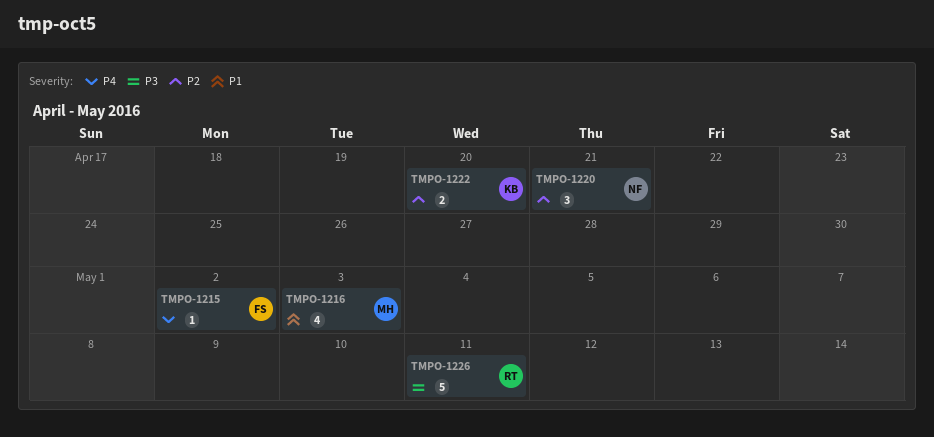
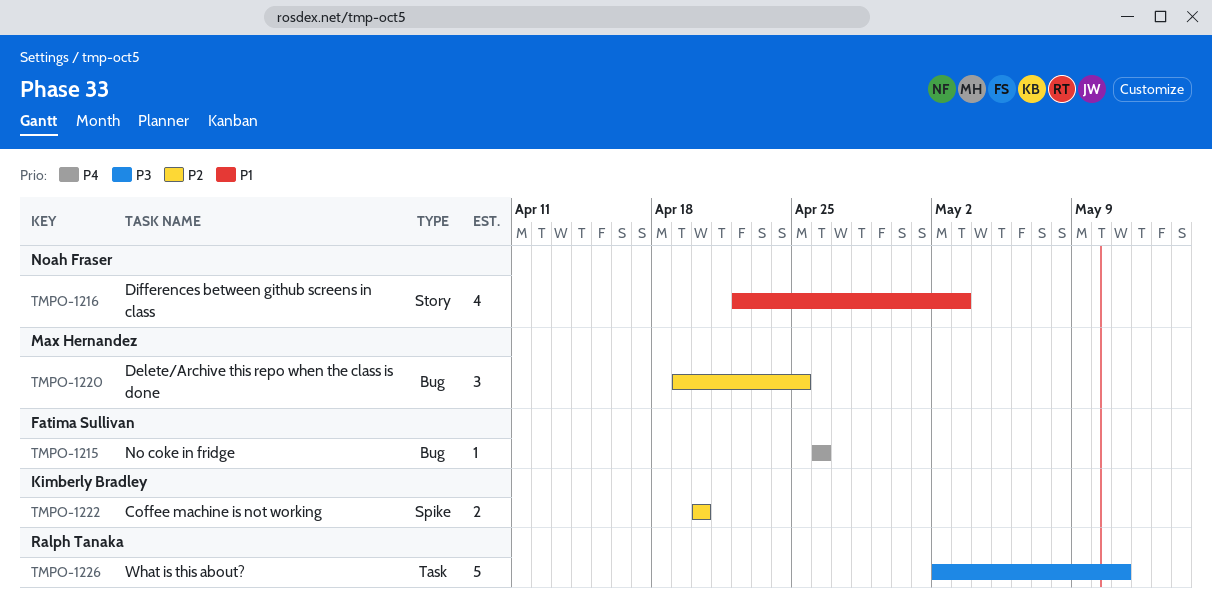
TMPO-1215, due: May 2 -> Apr 26
TMPO-1216, owner: Max Hernandez -> Noah Fraser
TMPO-1220, owner: Noah Fraser -> Max Hernandez
TMPO-1220, due: Apr 21 -> Apr 25

